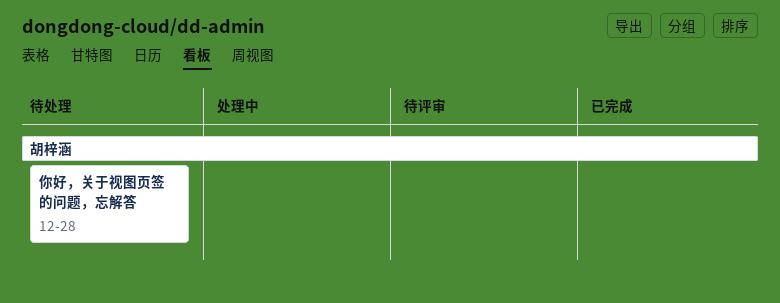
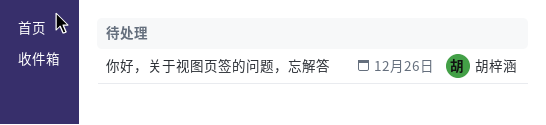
你好，关于视图页签的问题，忘解答, due: Dec 28 -> Dec 26

